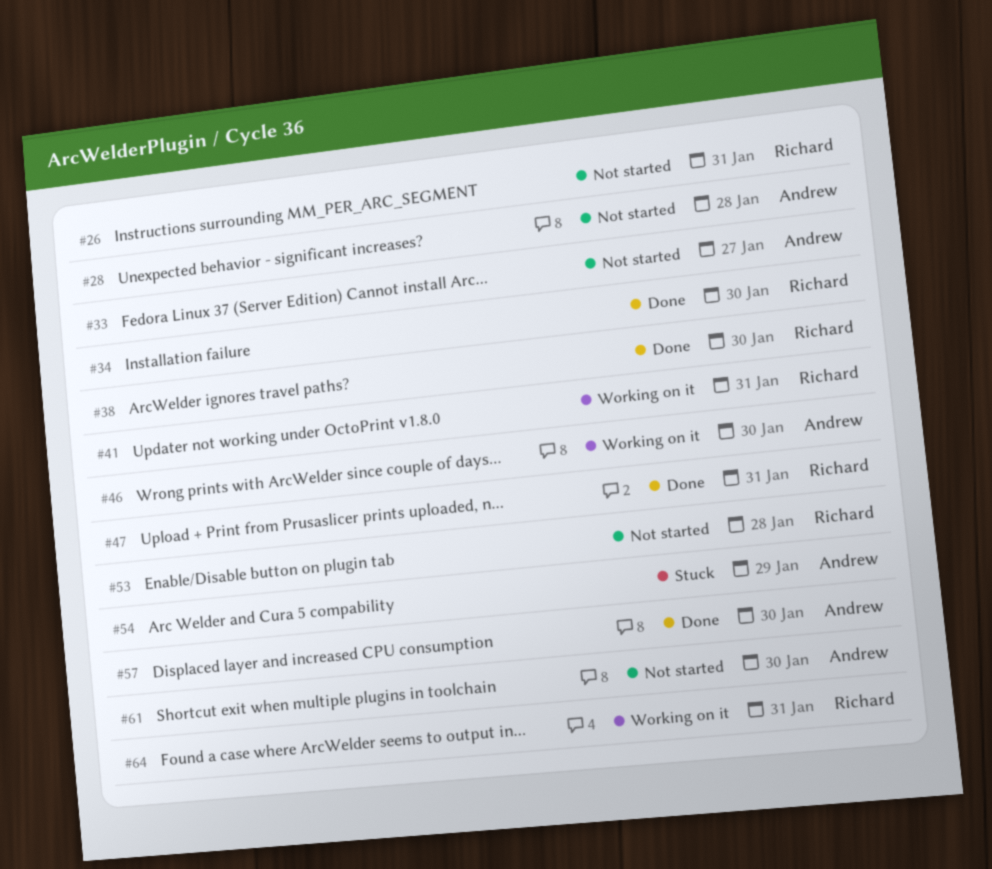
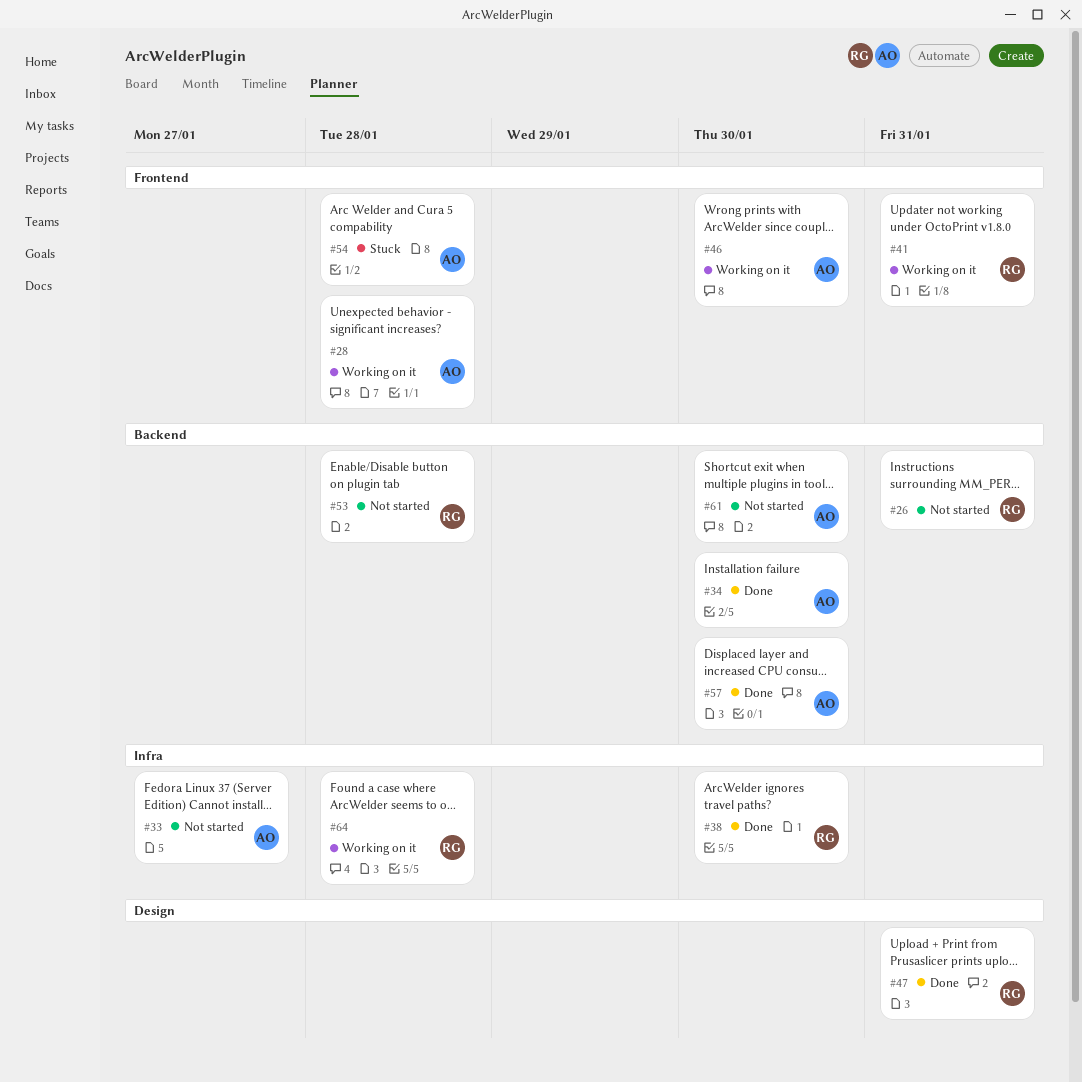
#28, status: Not started -> Working on it
#34, owner: Richard -> Andrew
#54, due: Jan 29 -> Jan 28
#64, due: Jan 31 -> Jan 28

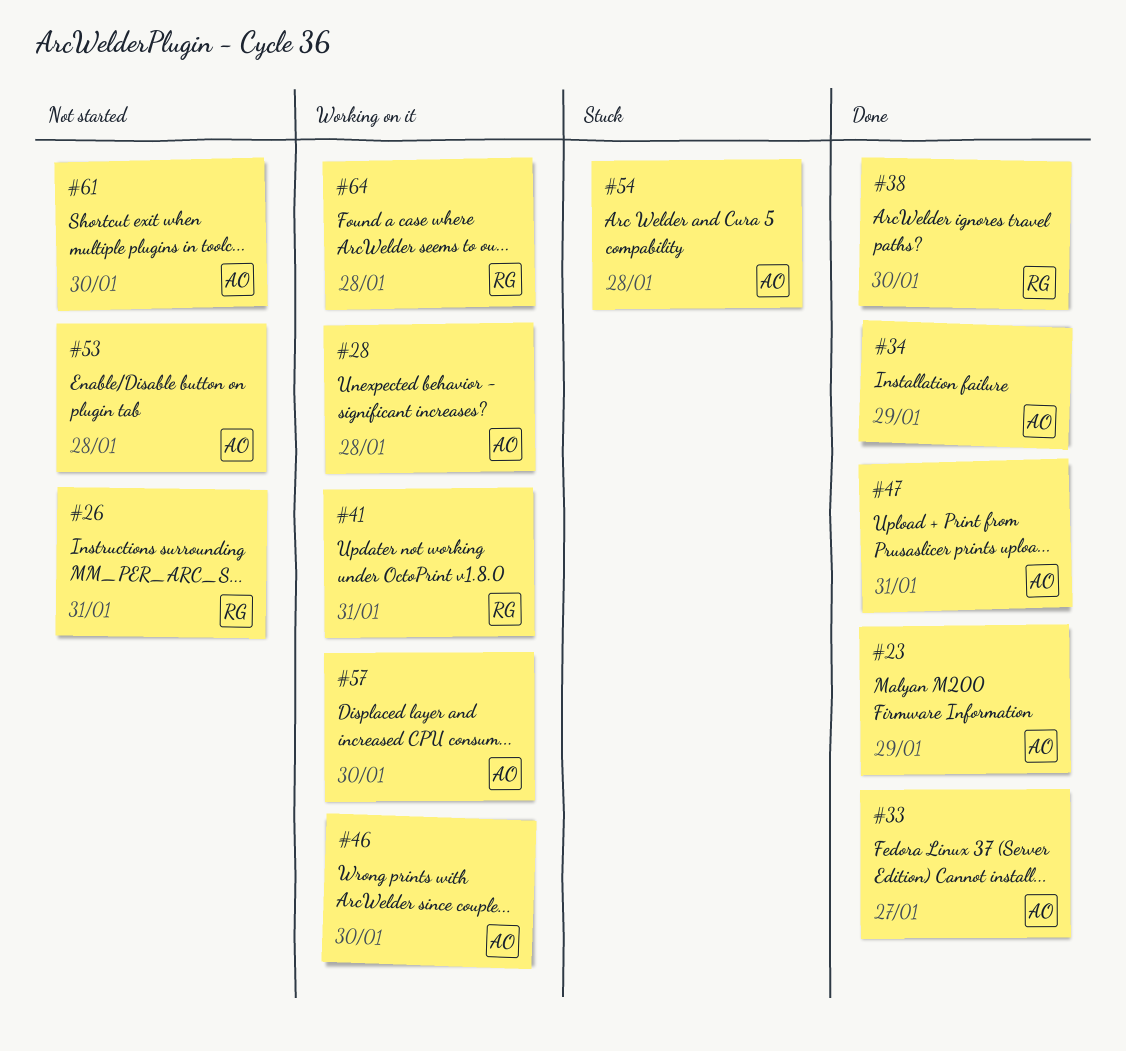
#23: none -> present
#33, status: Not started -> Done
#34, due: Jan 30 -> Jan 29
#47, owner: RG -> AO
#53, owner: RG -> AO
#57, status: Done -> Working on it

